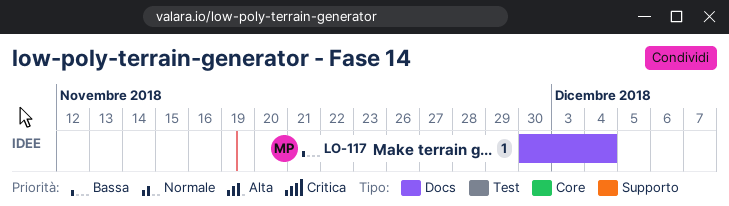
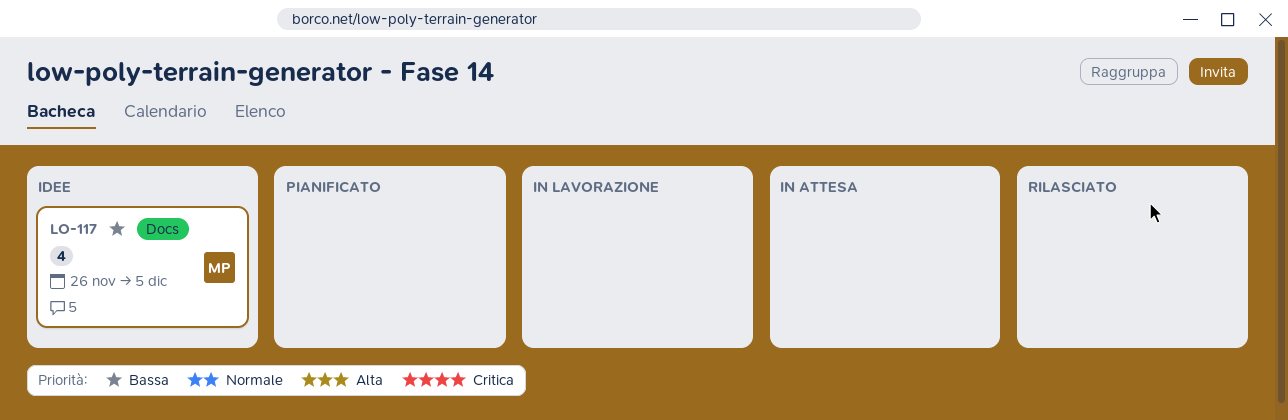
LO-117, estimate: 1 -> 4
LO-117, start: Nov 30 -> Nov 26
LO-117, due: Dec 4 -> Dec 5

